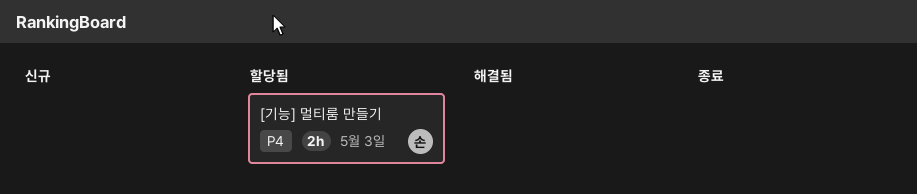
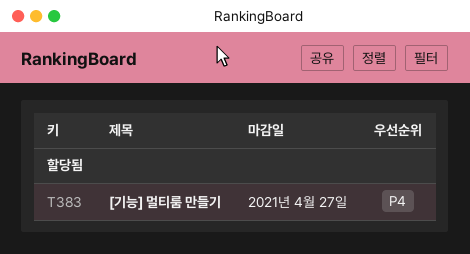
[기능] 멀티룸 만들기, due: May 3 -> Apr 27

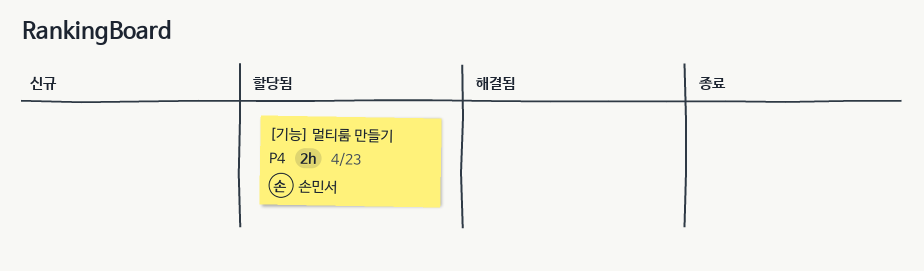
[기능] 멀티룸 만들기, due: Apr 27 -> Apr 23

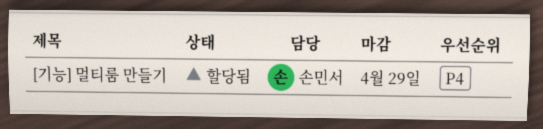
[기능] 멀티룸 만들기, due: Apr 23 -> Apr 29

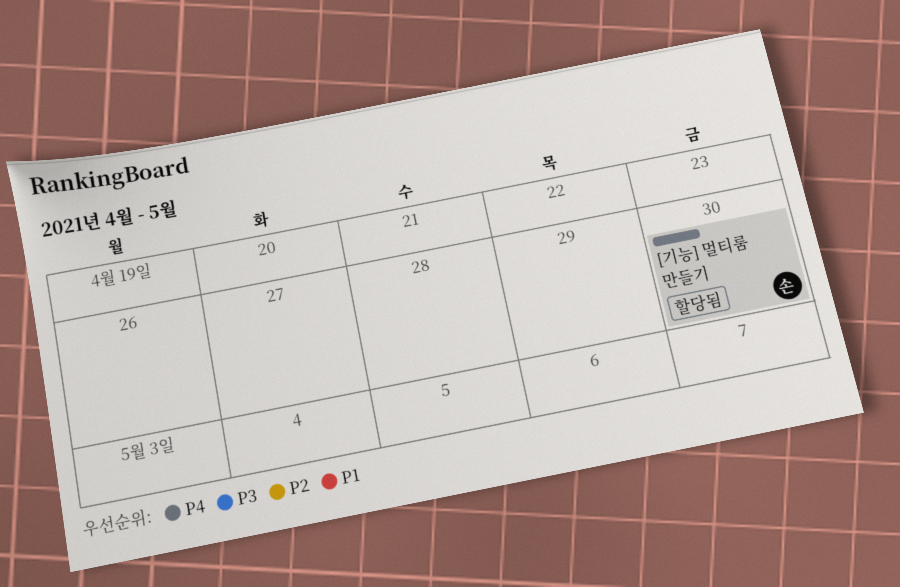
[기능] 멀티룸 만들기, due: Apr 29 -> Apr 30

